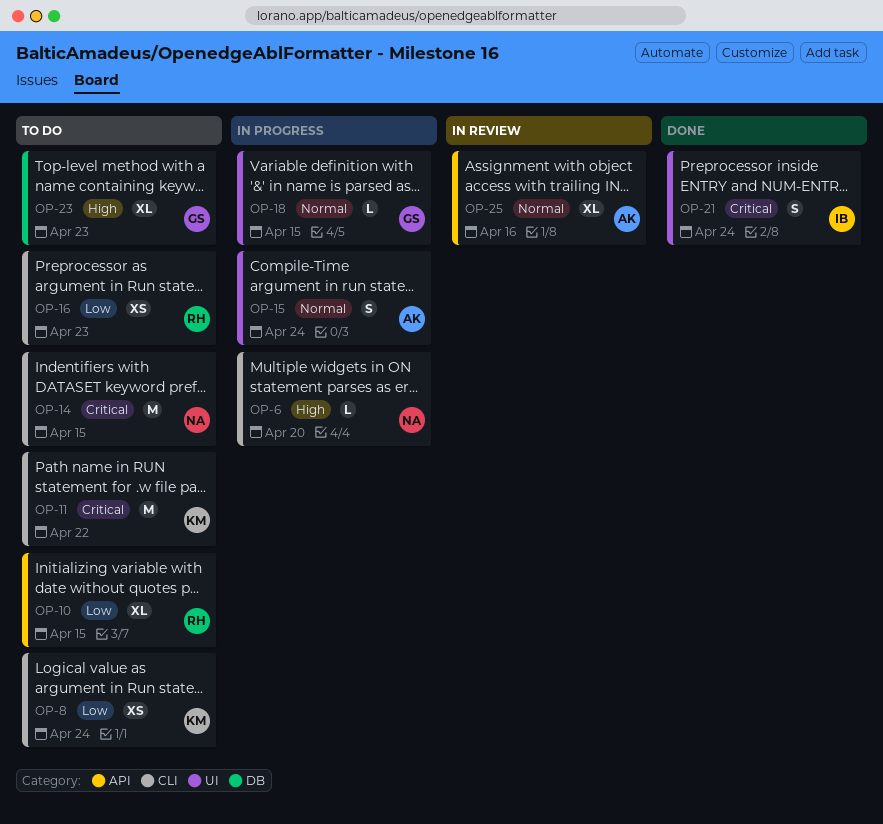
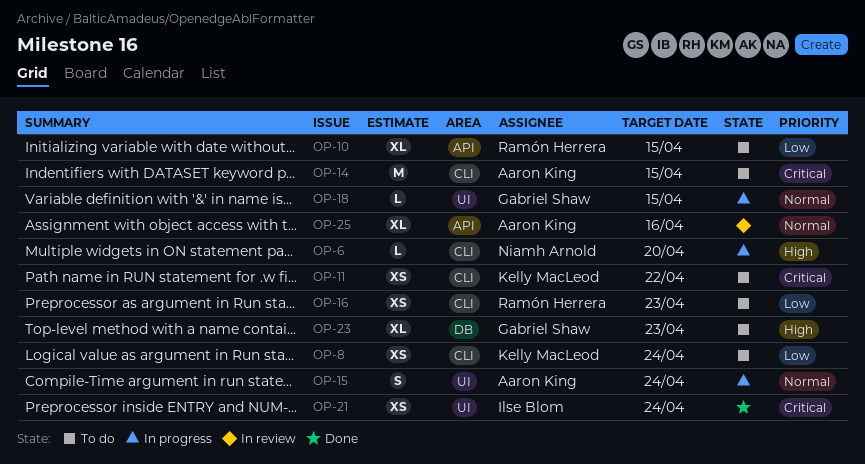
OP-11, estimate: M -> XS
OP-14, owner: Niamh Arnold -> Aaron King
OP-21, estimate: S -> XS

